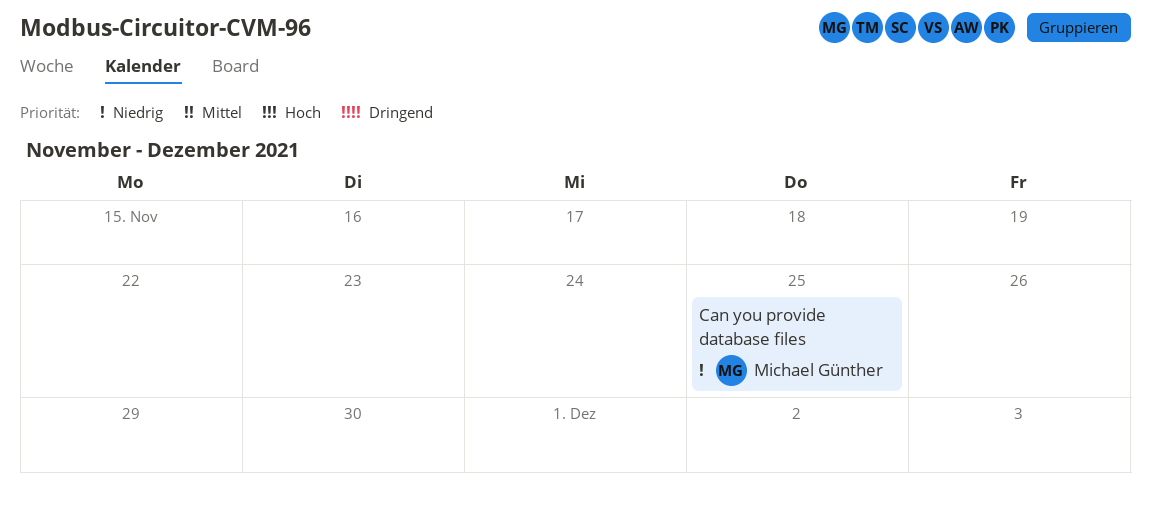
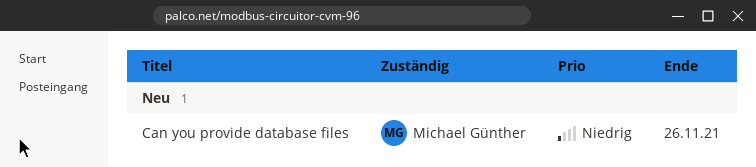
Can you provide database files, due: Nov 25 -> Nov 26

